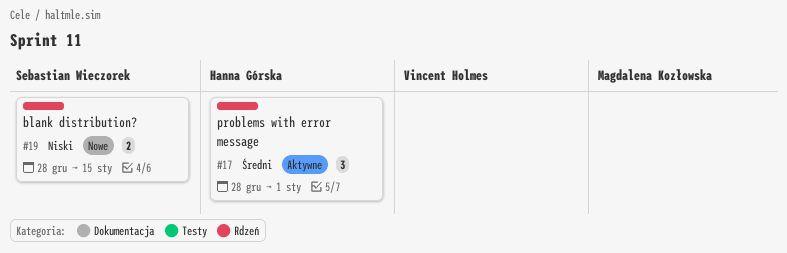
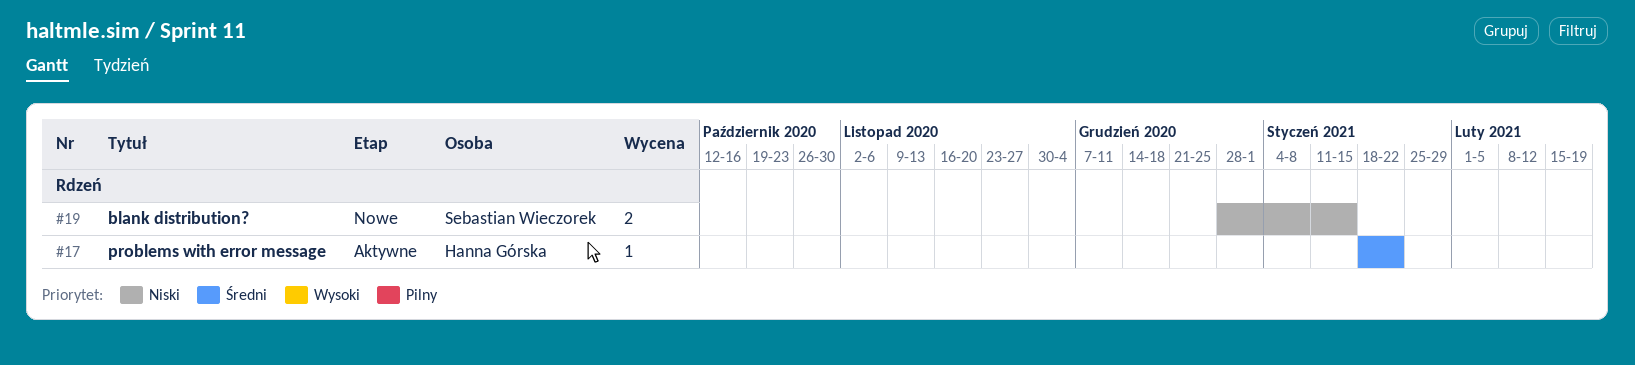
#17, estimate: 3 -> 1
#17, start: Dec 28 -> Jan 18
#17, due: Jan 1 -> Jan 22

